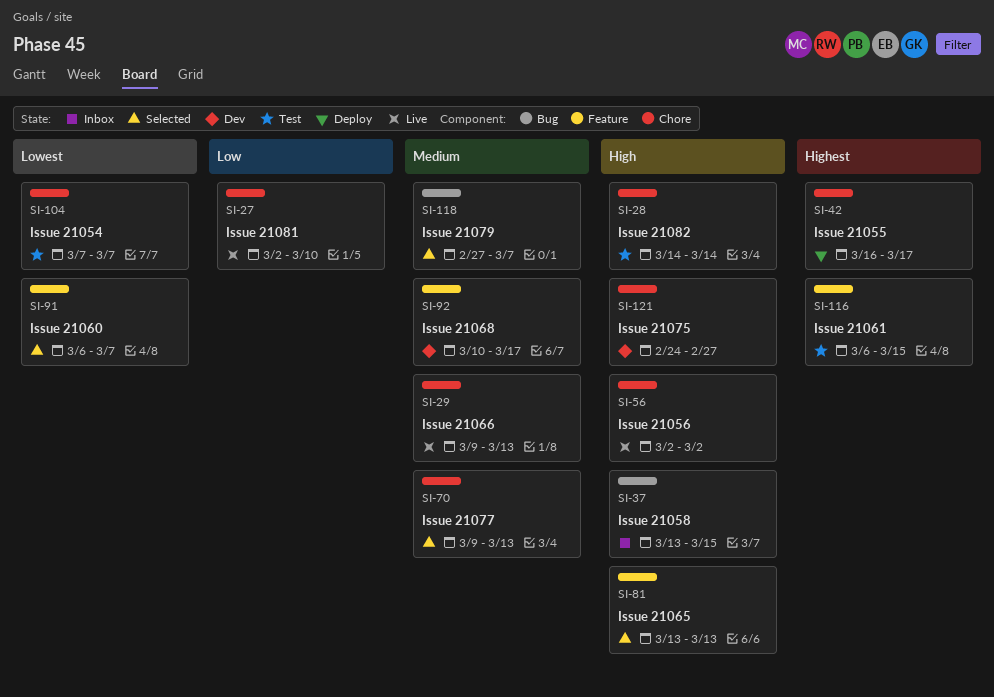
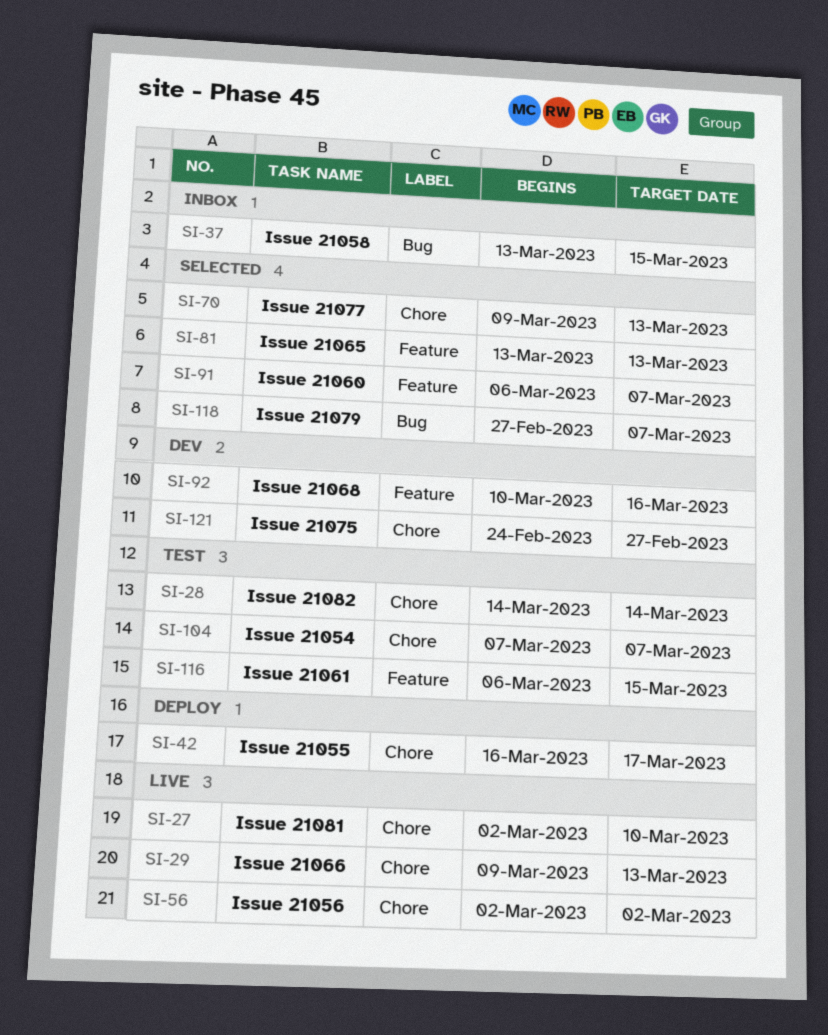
SI-92, due: Mar 17 -> Mar 16

